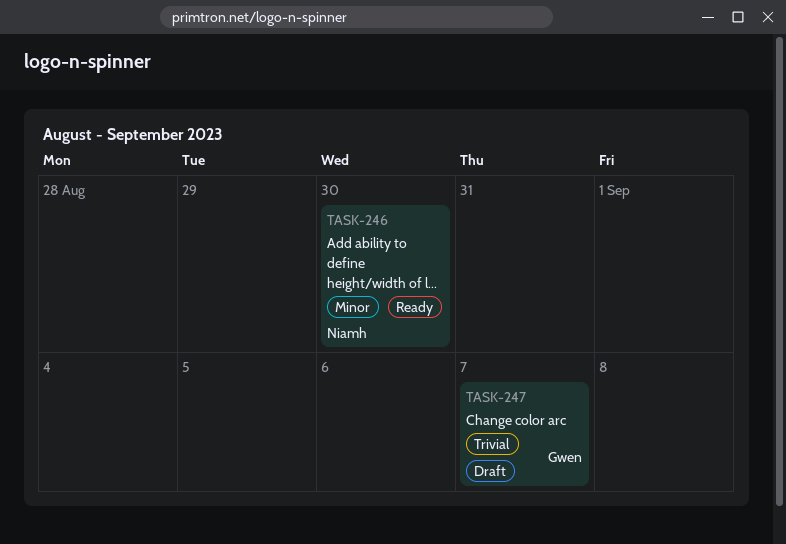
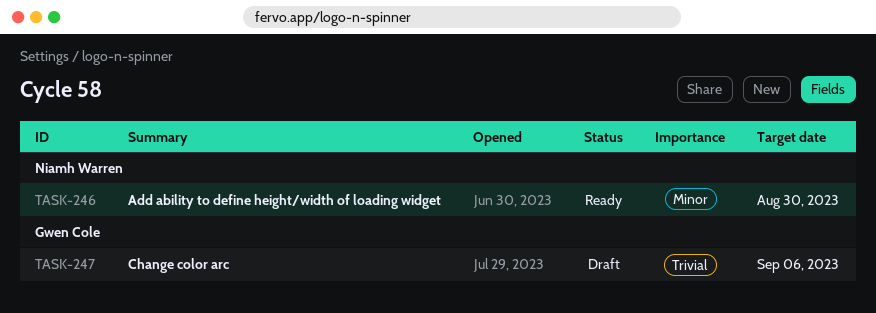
TASK-247, due: Sep 7 -> Sep 6

